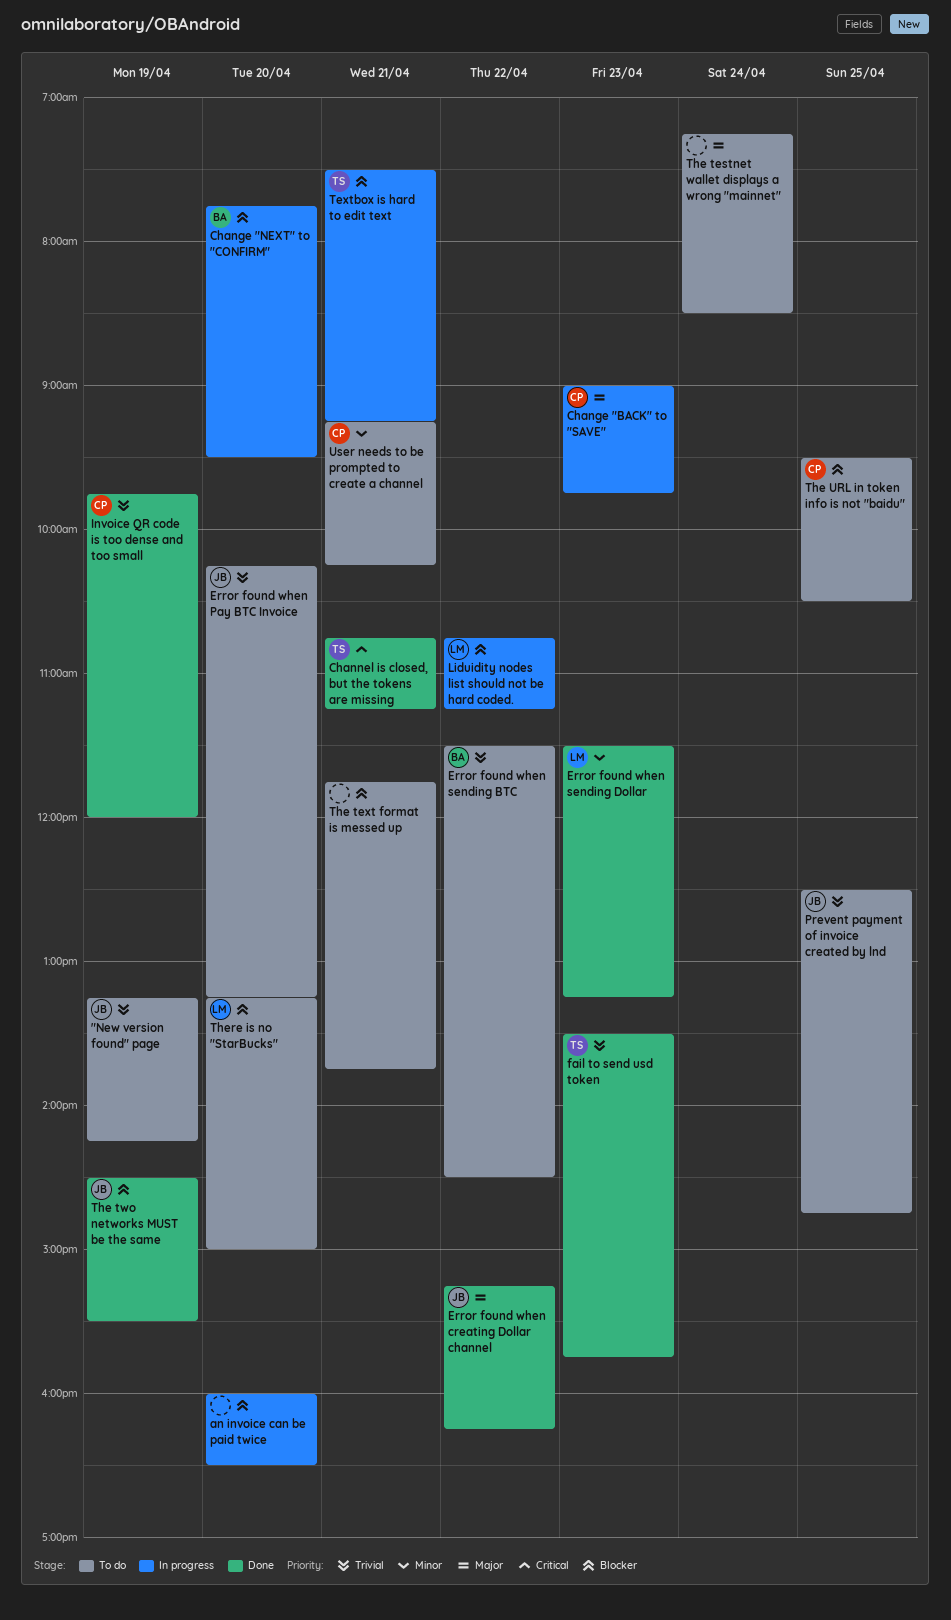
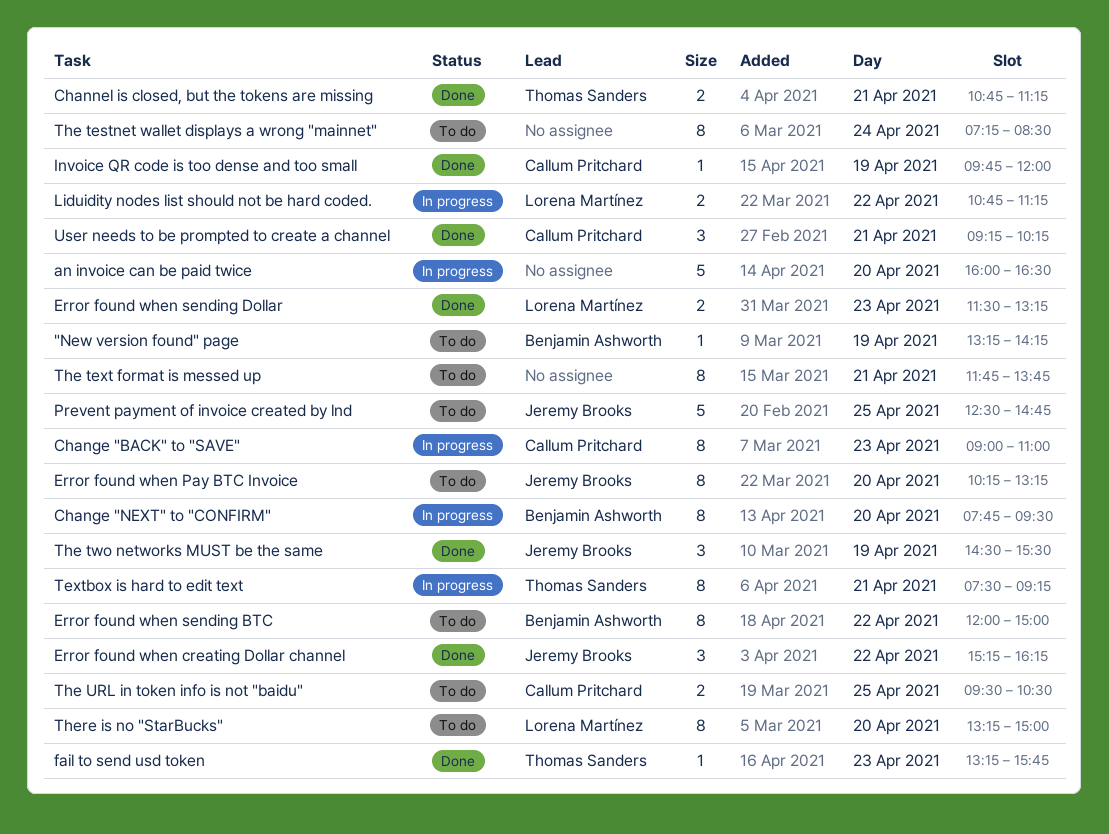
"New version found" page, owner: Jeremy Brooks -> Benjamin Ashworth
Change "BACK" to "SAVE", ends: 09:45 -> 11:00
Error found when sending BTC, begins: 11:30 -> 12:00
Error found when sending BTC, ends: 14:30 -> 15:00
fail to send usd token, begins: 13:30 -> 13:15
User needs to be prompted to create a channel, status: To do -> Done

